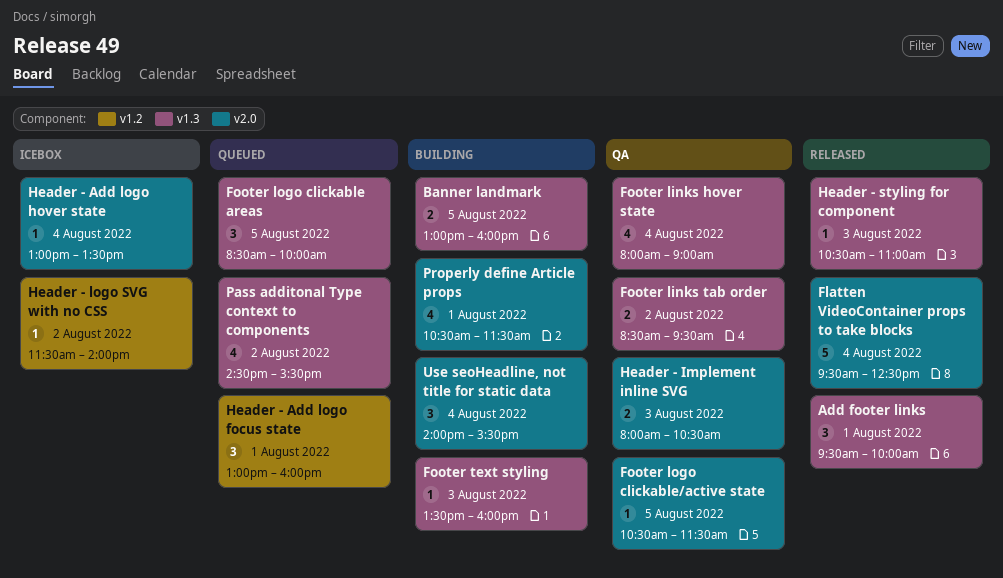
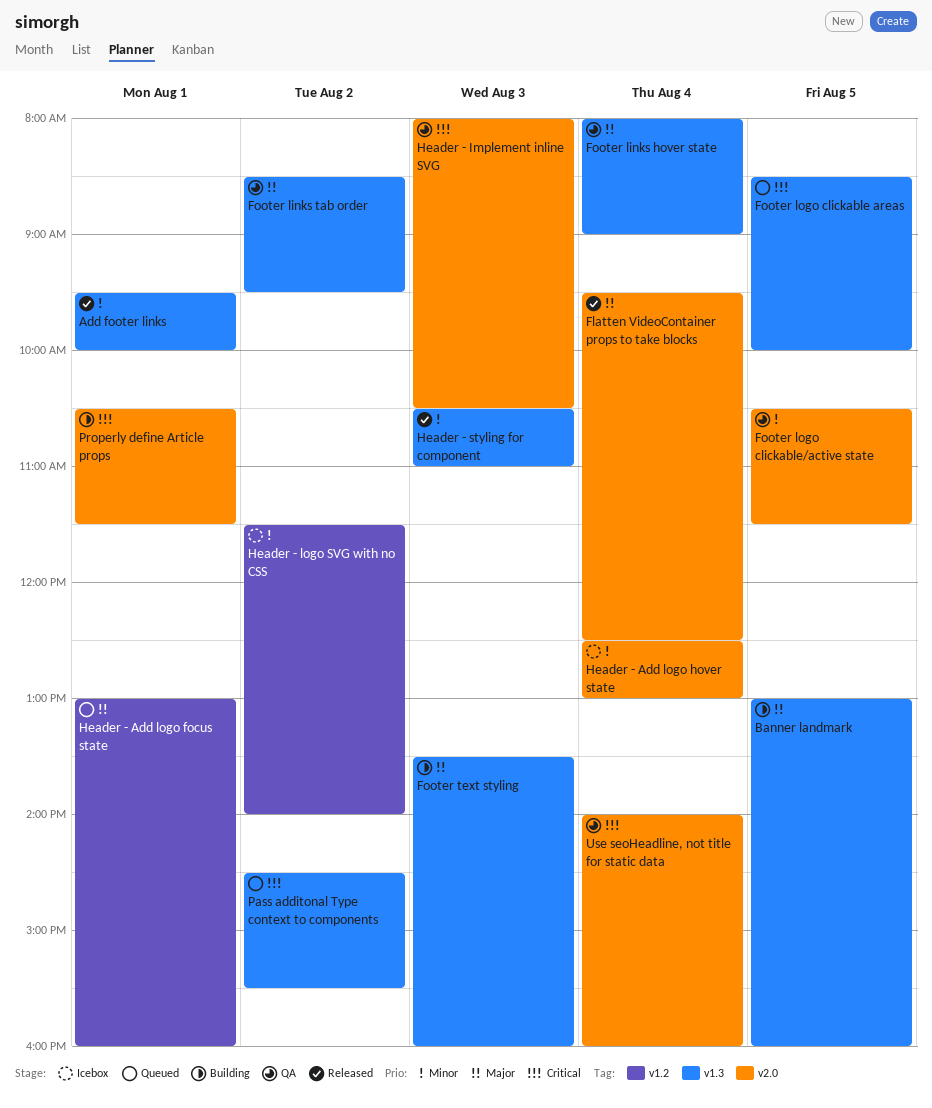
Header - Add logo hover state, begins: 13:00 -> 12:30
Header - Add logo hover state, ends: 13:30 -> 13:00
Use seoHeadline, not title for static data, status: Building -> QA
Use seoHeadline, not title for static data, ends: 15:30 -> 16:00

